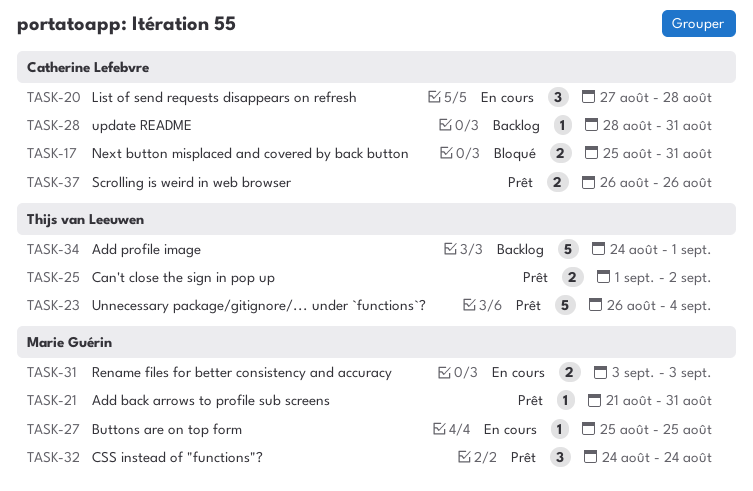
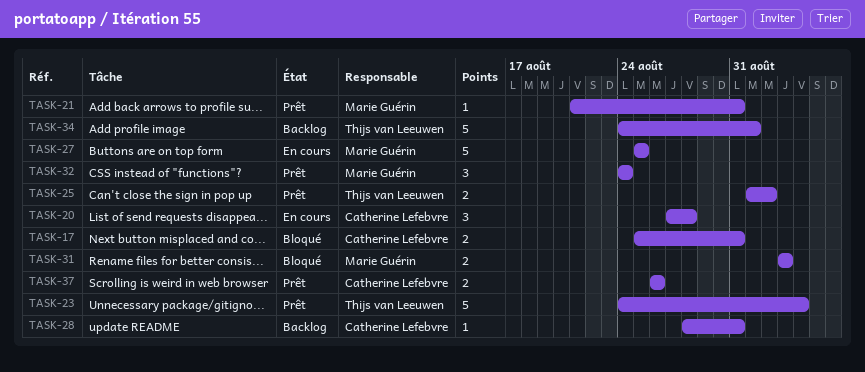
TASK-23, start: Aug 26 -> Aug 24
TASK-27, estimate: 1 -> 5
TASK-31, status: En cours -> Bloqué

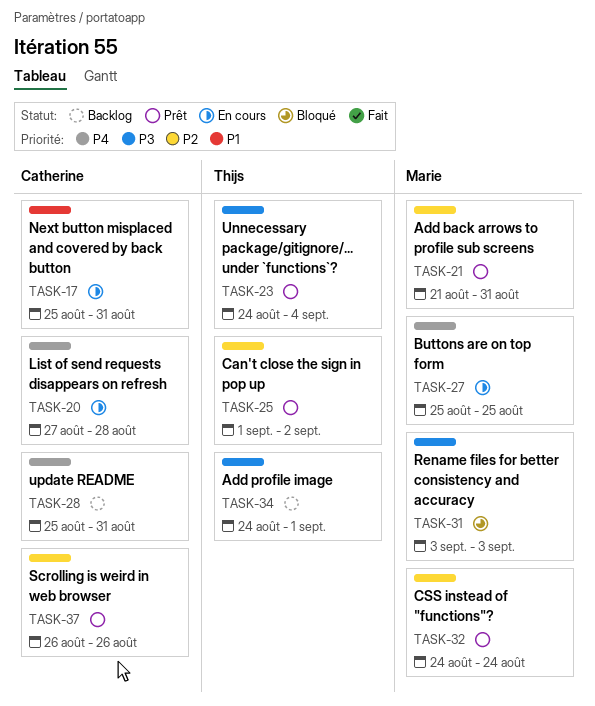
TASK-17, status: Bloqué -> En cours
TASK-28, start: Aug 28 -> Aug 25

